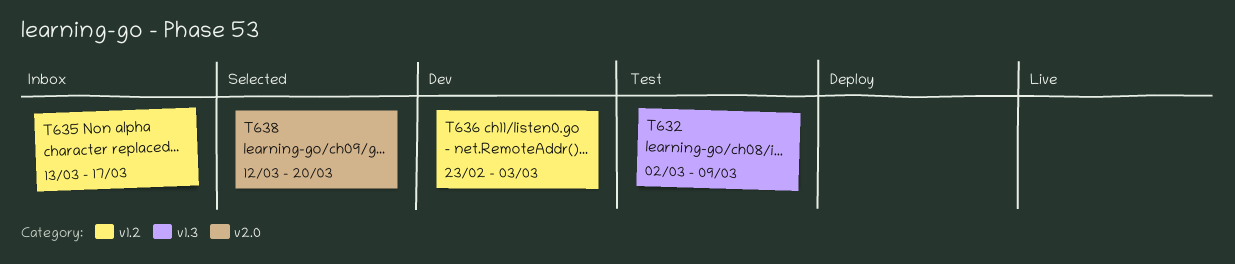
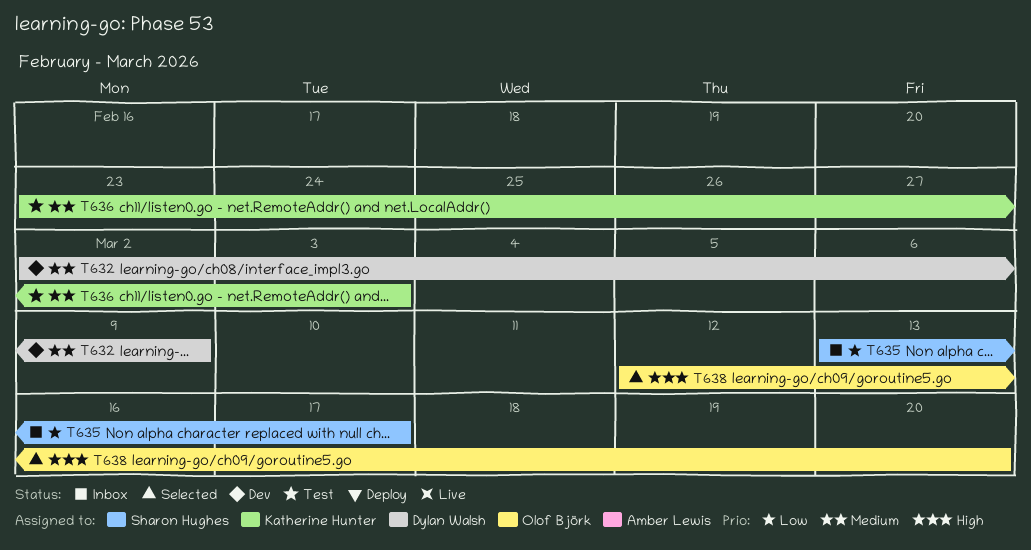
T632, status: Test -> Dev
T636, status: Dev -> Test

